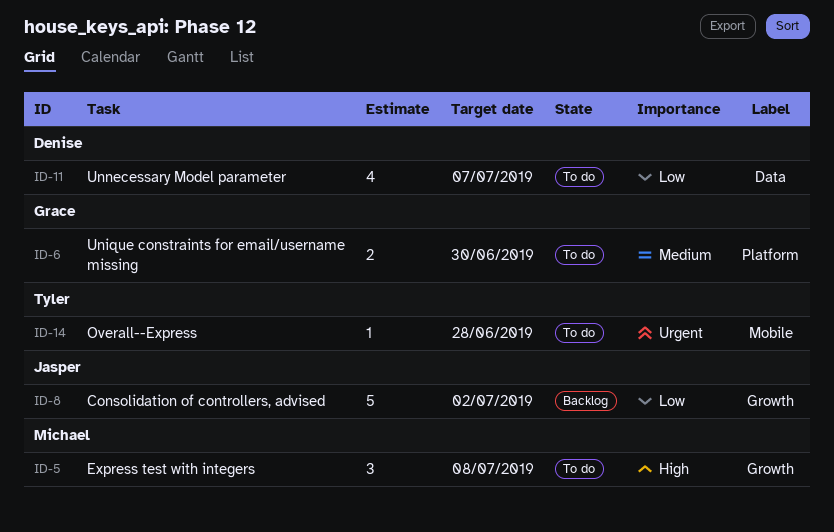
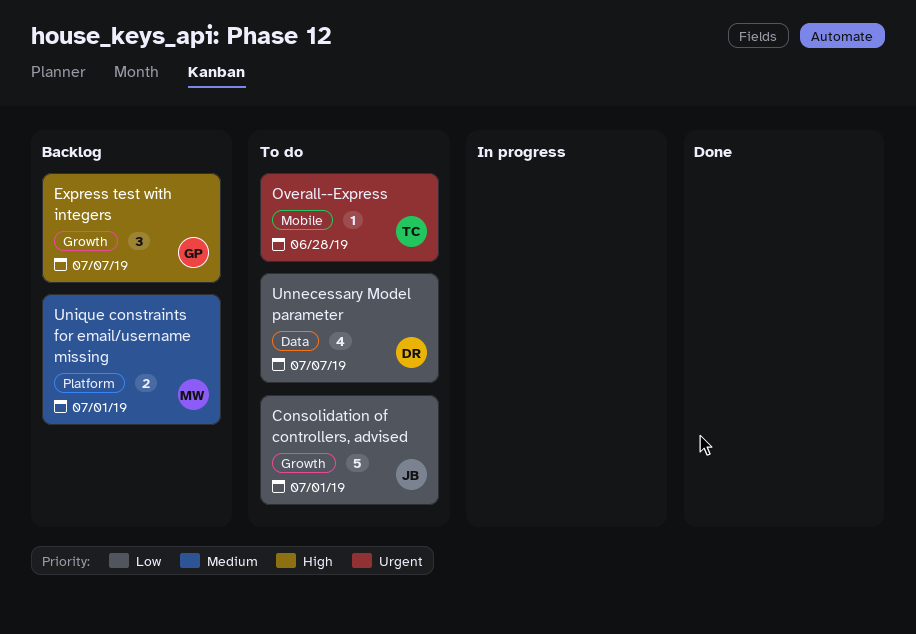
Consolidation of controllers, advised, status: Backlog -> To do
Consolidation of controllers, advised, due: Jul 2 -> Jul 1
Express test with integers, status: To do -> Backlog
Express test with integers, owner: Michael -> Grace
Express test with integers, due: Jul 8 -> Jul 7
Unique constraints for email/username missing, status: To do -> Backlog
Unique constraints for email/username missing, owner: Grace -> Michael
Unique constraints for email/username missing, due: Jun 30 -> Jul 1

